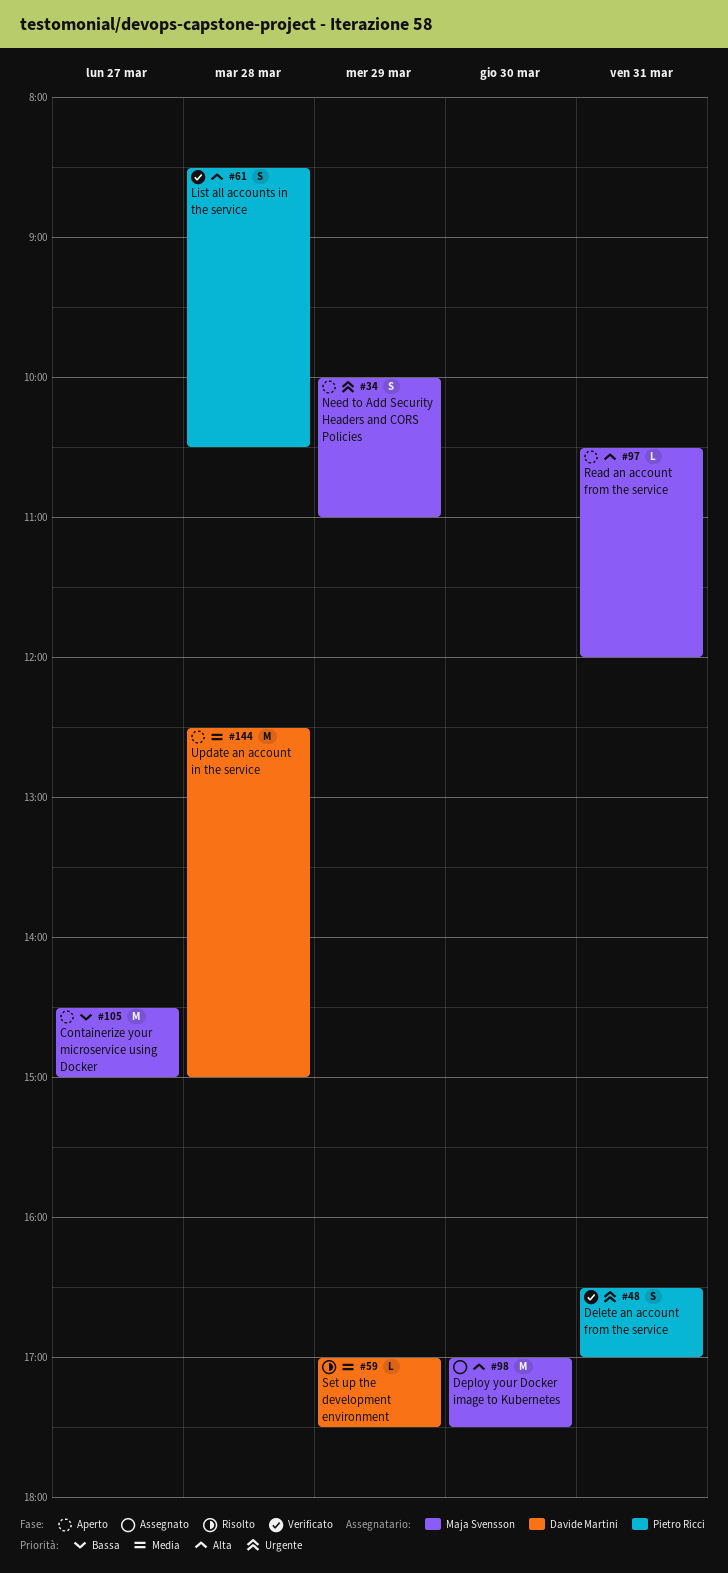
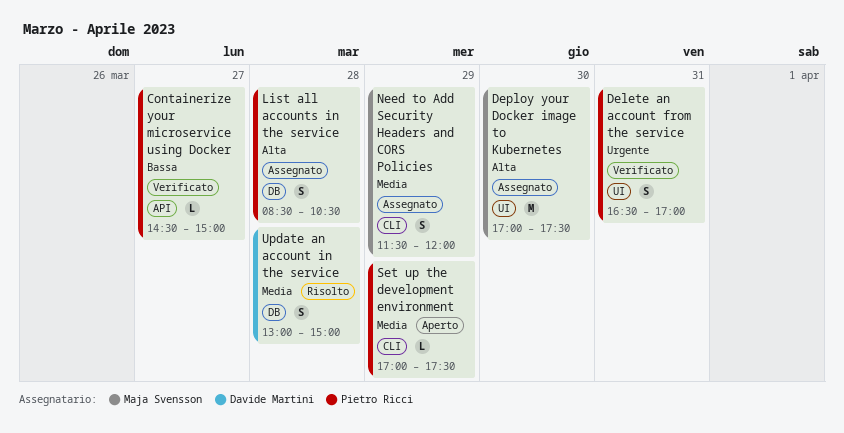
Containerize your microservice using Docker, status: Aperto -> Verificato
Containerize your microservice using Docker, owner: Maja Svensson -> Pietro Ricci
Containerize your microservice using Docker, estimate: M -> L
List all accounts in the service, status: Verificato -> Assegnato
Need to Add Security Headers and CORS Policies, status: Aperto -> Assegnato
Need to Add Security Headers and CORS Policies, priority: Urgente -> Media
Need to Add Security Headers and CORS Policies, begins: 10:00 -> 11:30
Need to Add Security Headers and CORS Policies, ends: 11:00 -> 12:00
Read an account from the service: present -> none
Set up the development environment, status: Risolto -> Aperto
Set up the development environment, owner: Davide Martini -> Pietro Ricci
Update an account in the service, status: Aperto -> Risolto
Update an account in the service, estimate: M -> S
Update an account in the service, begins: 12:30 -> 13:00

